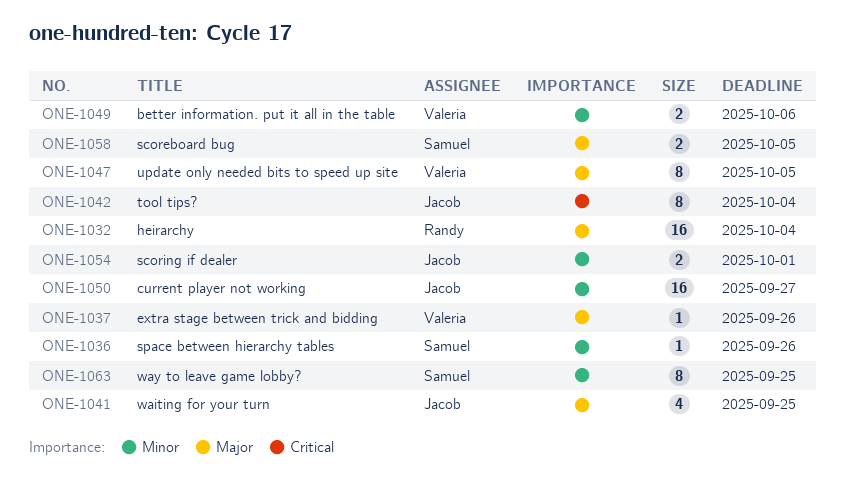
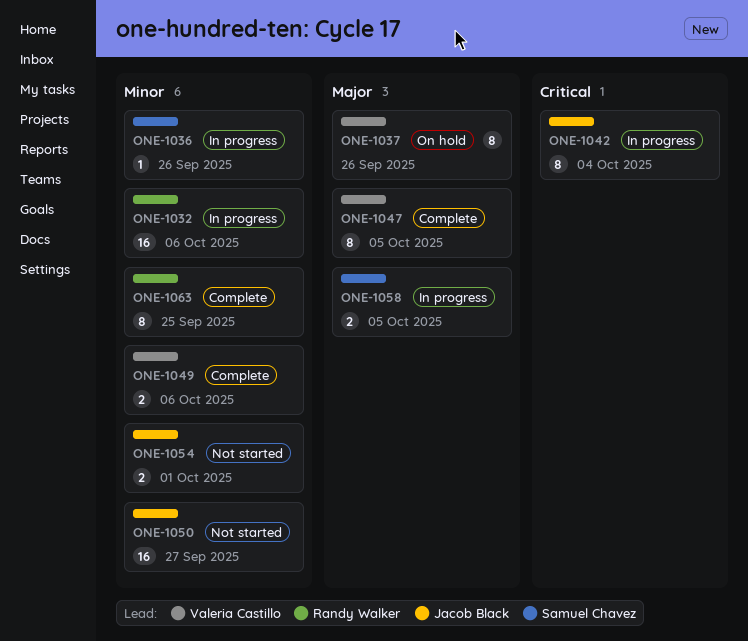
ONE-1032, priority: Major -> Minor
ONE-1032, due: Oct 4 -> Oct 6
ONE-1037, estimate: 1 -> 8
ONE-1041: present -> none
ONE-1063, owner: Samuel Chavez -> Randy Walker

